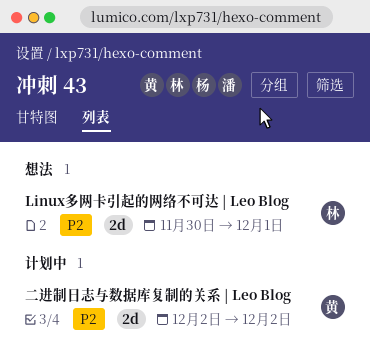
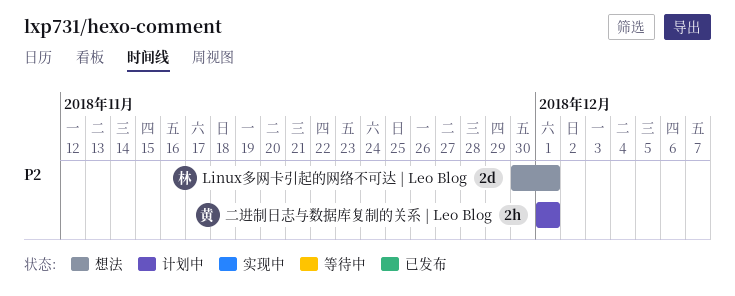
二进制日志与数据库复制的关系 | Leo Blog, estimate: 2d -> 2h
二进制日志与数据库复制的关系 | Leo Blog, start: Dec 2 -> Dec 1
二进制日志与数据库复制的关系 | Leo Blog, due: Dec 2 -> Dec 1

